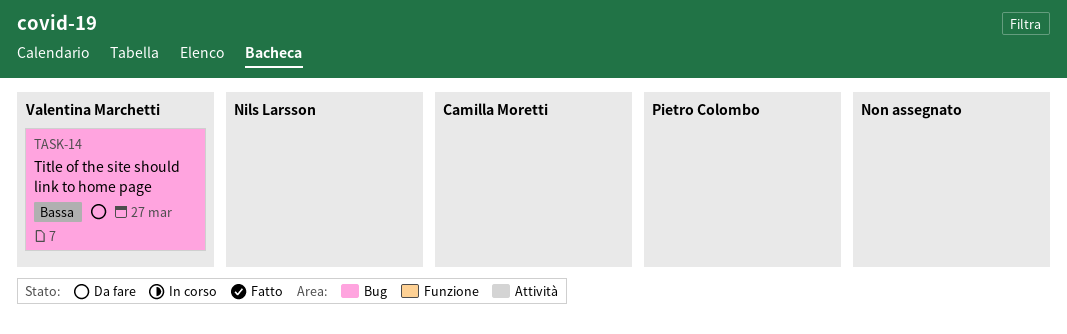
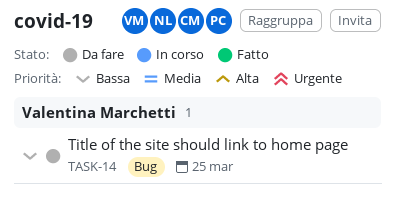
TASK-14, due: Mar 27 -> Mar 25

